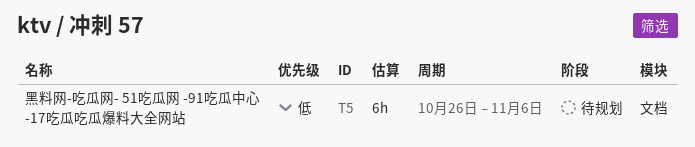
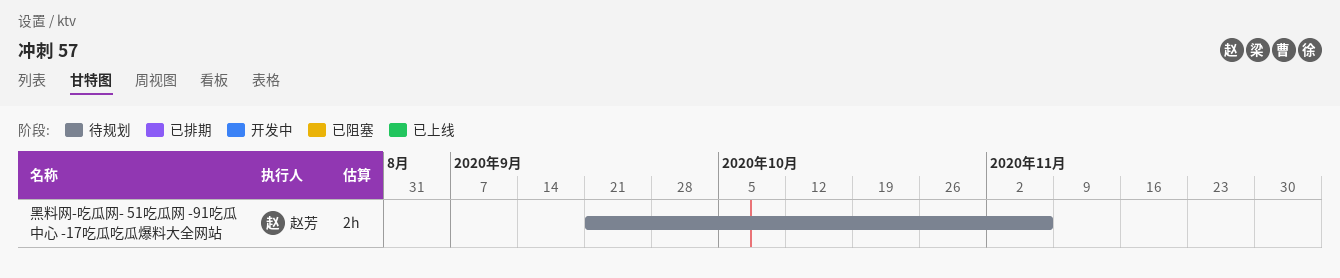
黑料网-吃瓜网- 51吃瓜网 -91吃瓜中心 -17吃瓜吃瓜爆料大全网站, estimate: 6h -> 2h
黑料网-吃瓜网- 51吃瓜网 -91吃瓜中心 -17吃瓜吃瓜爆料大全网站, start: Oct 26 -> Sep 21

